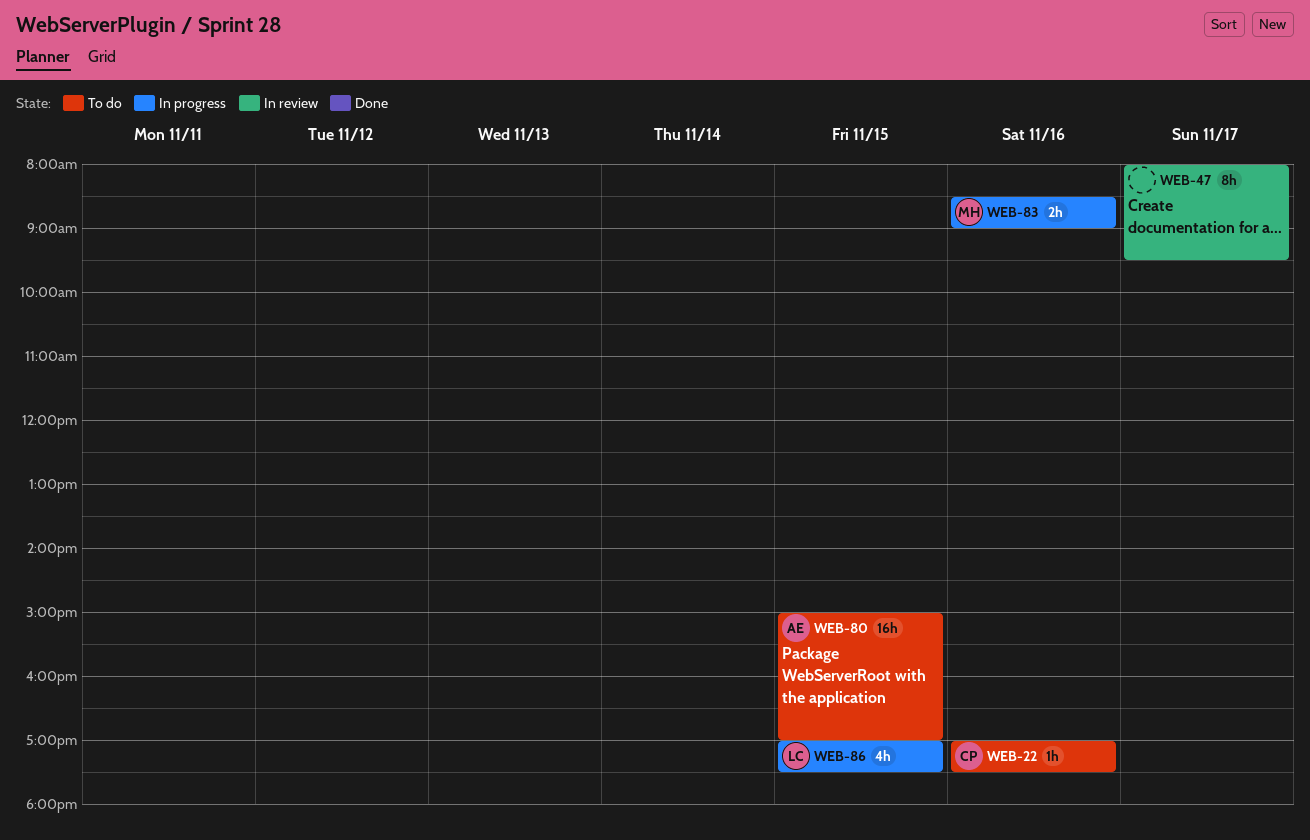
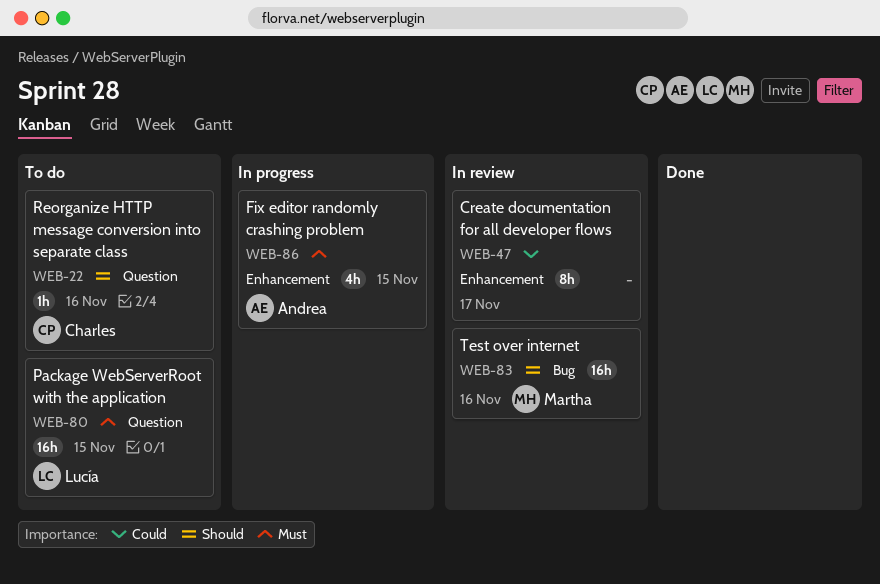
WEB-80, owner: Andrea -> Lucía
WEB-83, status: In progress -> In review
WEB-83, estimate: 2h -> 16h
WEB-86, owner: Lucía -> Andrea

